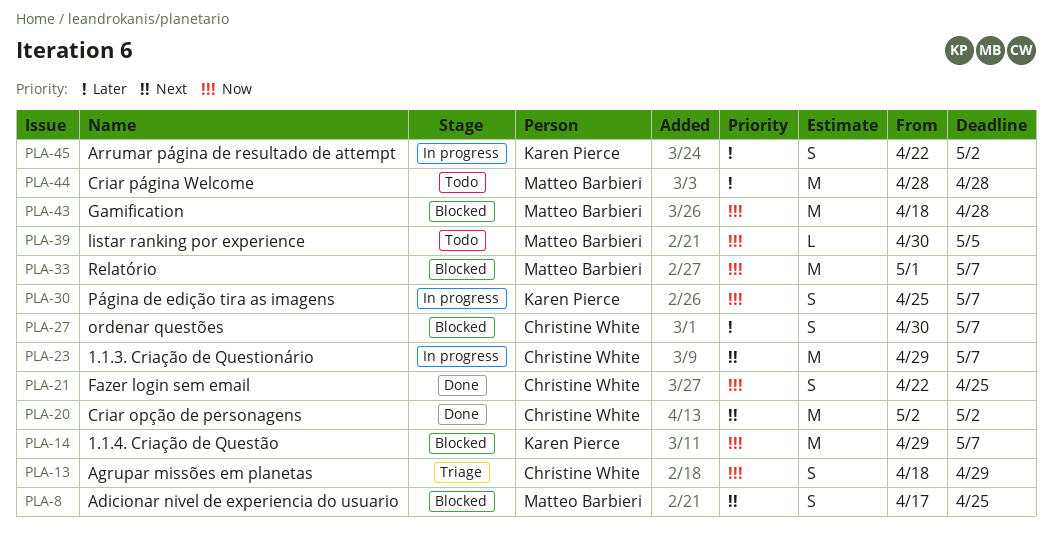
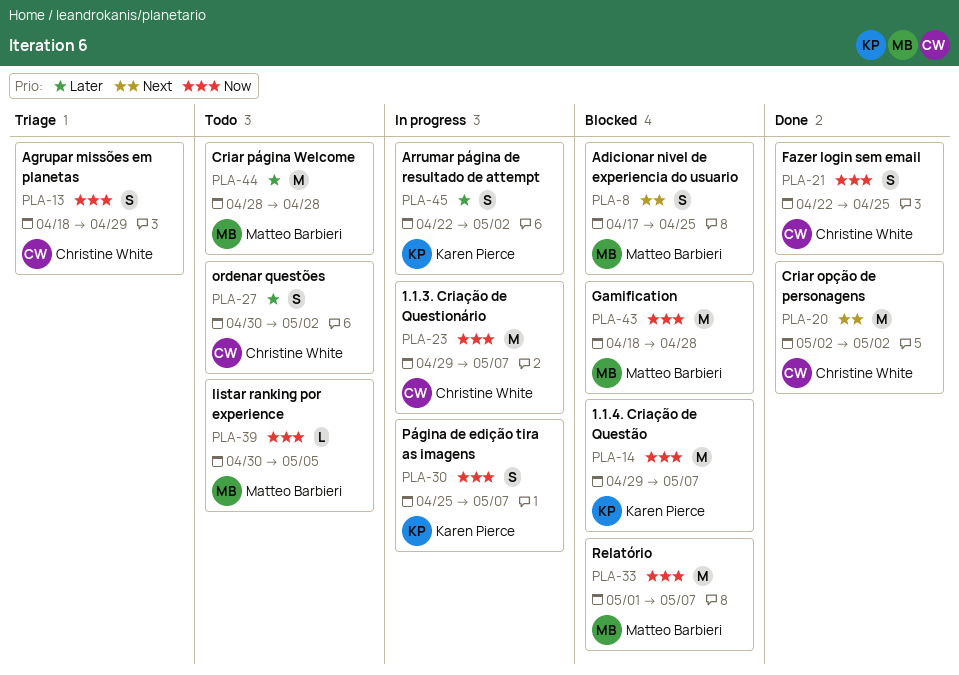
PLA-23, priority: Next -> Now
PLA-27, status: Blocked -> Todo
PLA-27, due: May 7 -> May 2

